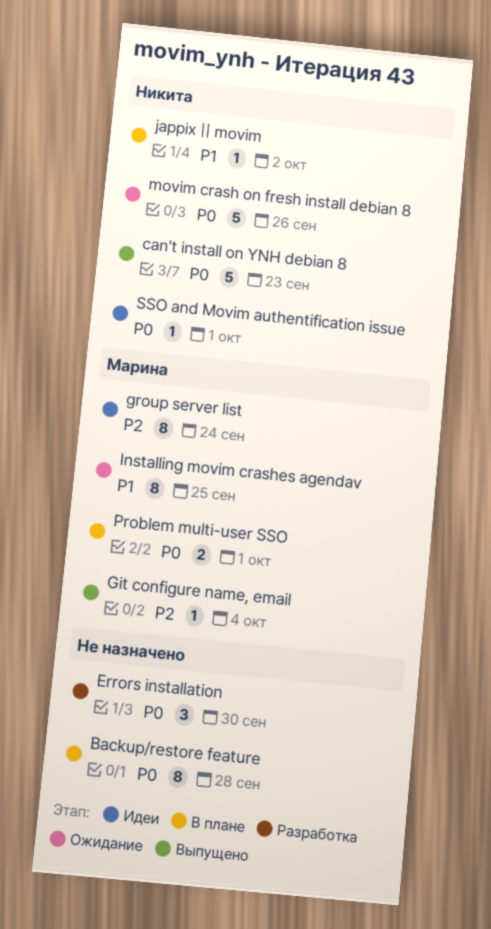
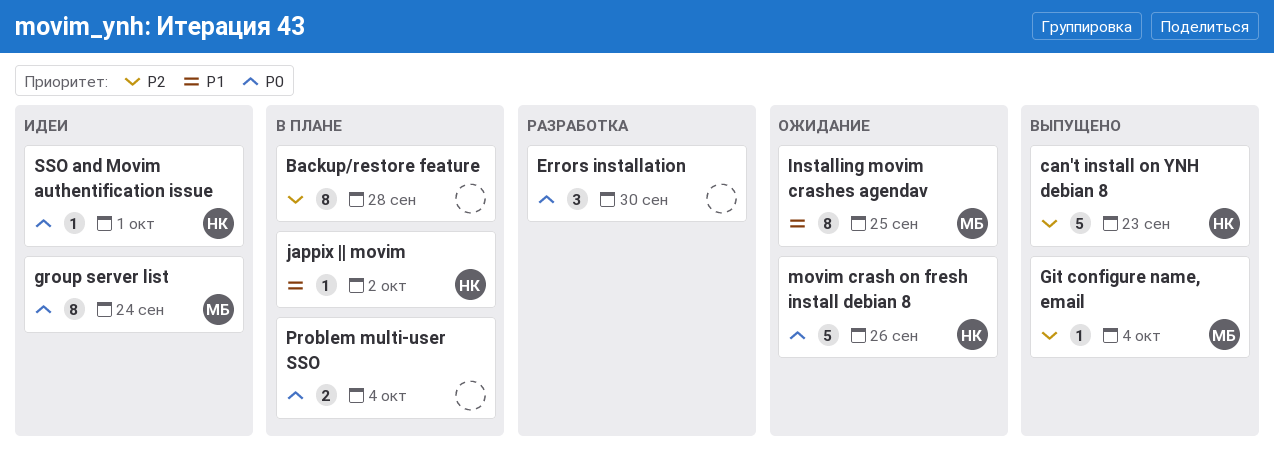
Backup/restore feature, priority: P0 -> P2
can't install on YNH debian 8, priority: P0 -> P2
group server list, priority: P2 -> P0
Problem multi-user SSO, owner: Марина -> none
Problem multi-user SSO, due: Oct 1 -> Oct 4

